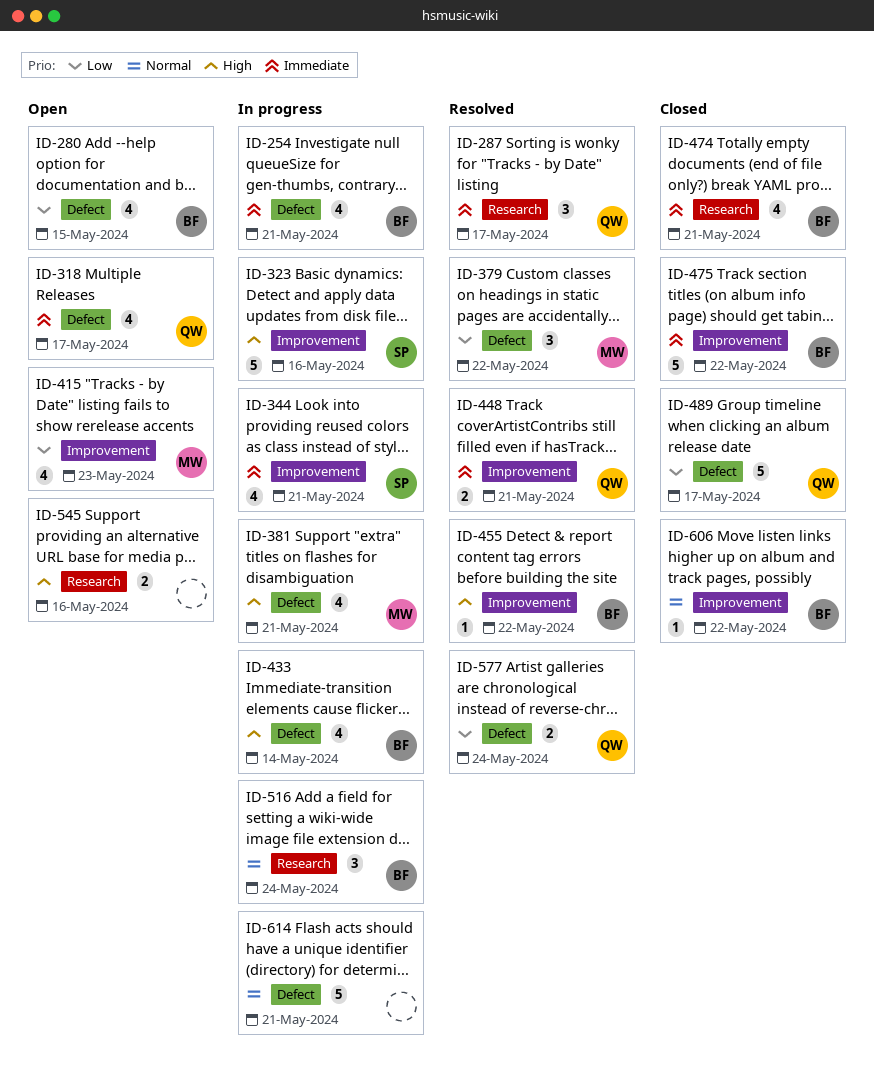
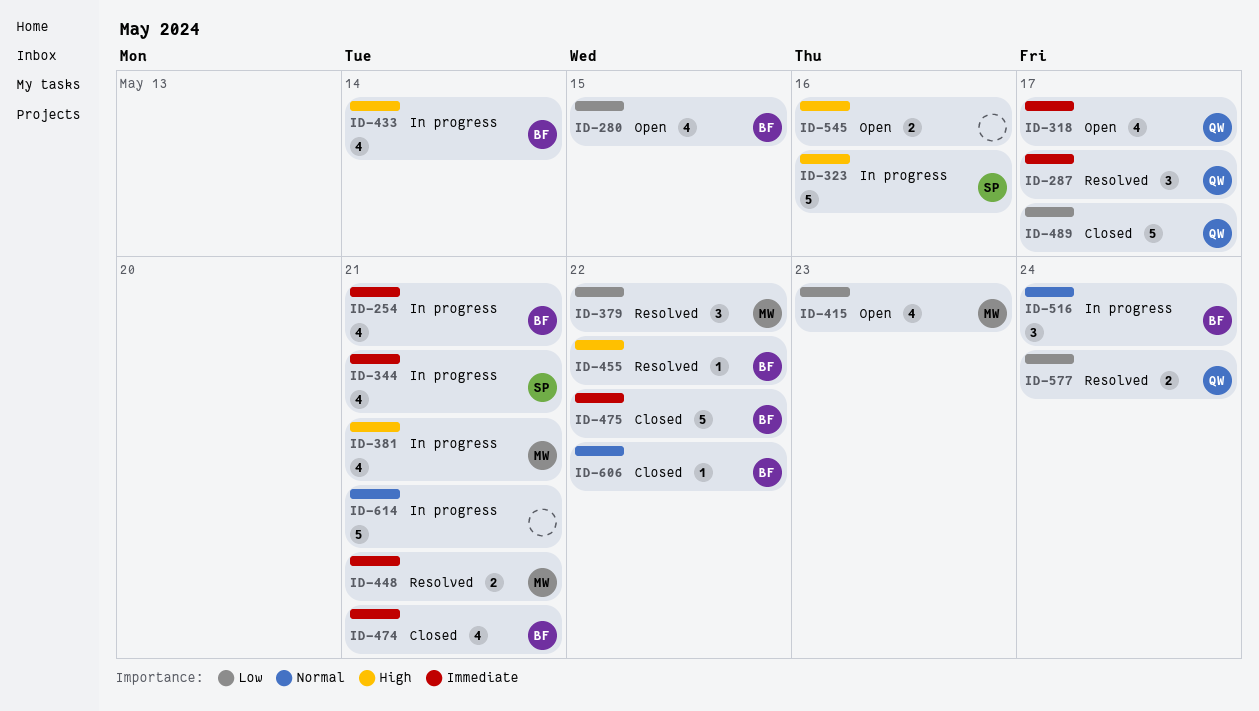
ID-448, owner: QW -> MW

